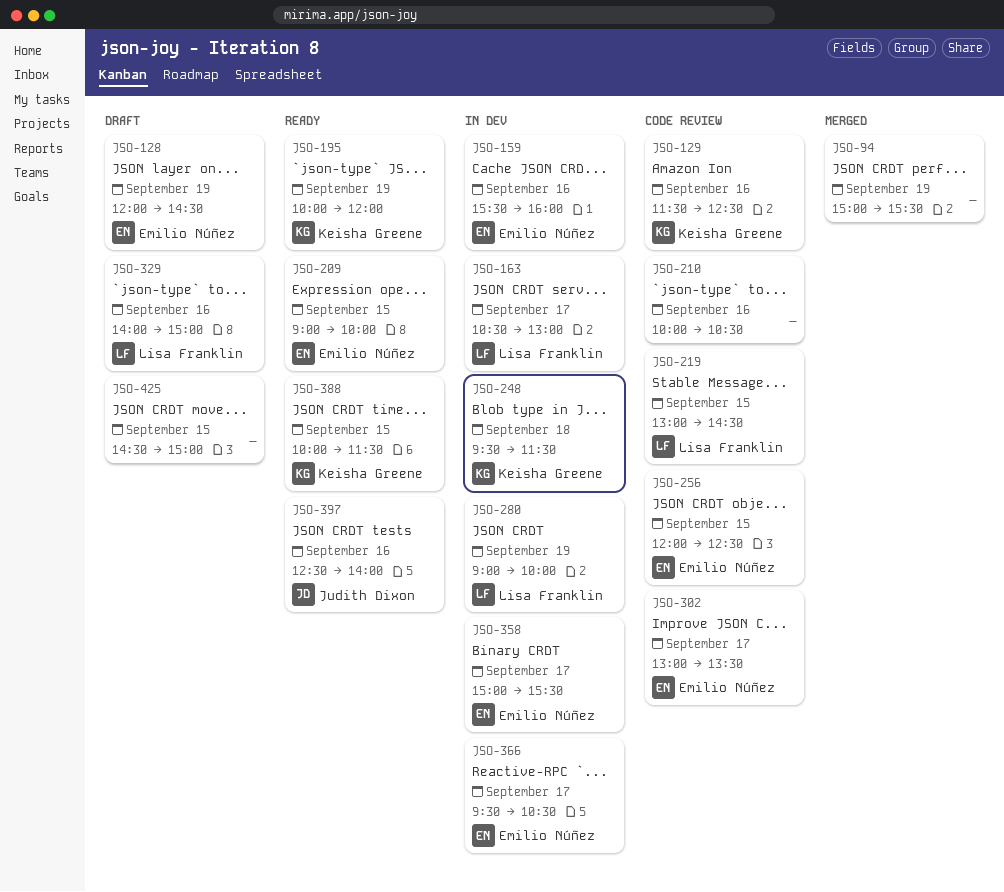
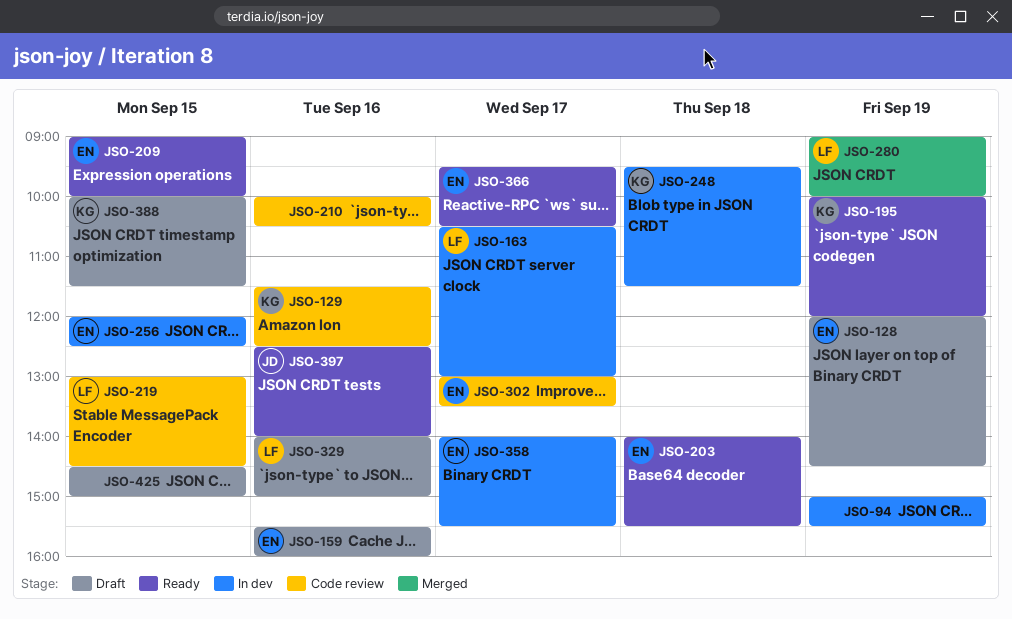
JSO-94, status: Merged -> In dev
JSO-159, status: In dev -> Draft
JSO-203: none -> present
JSO-256, status: Code review -> In dev
JSO-280, status: In dev -> Merged
JSO-358, begins: 15:00 -> 14:00
JSO-366, status: In dev -> Ready
JSO-388, status: Ready -> Draft

